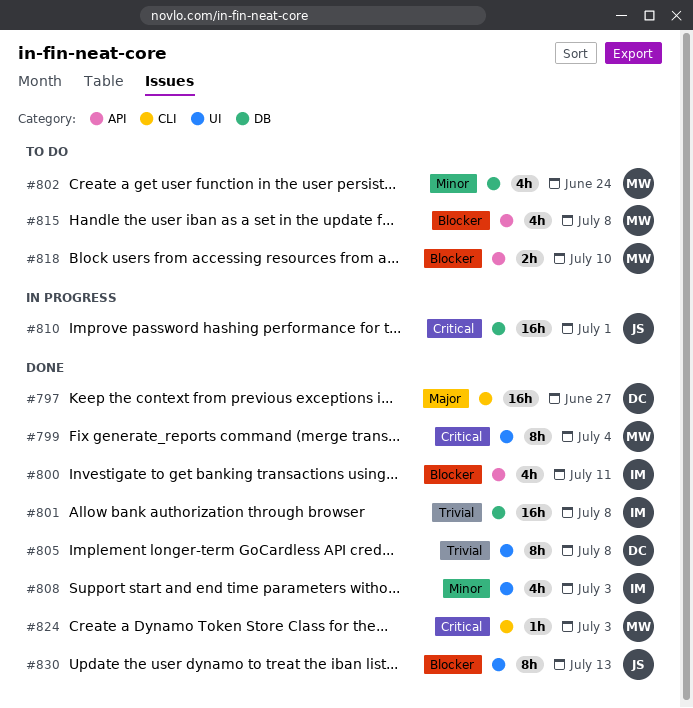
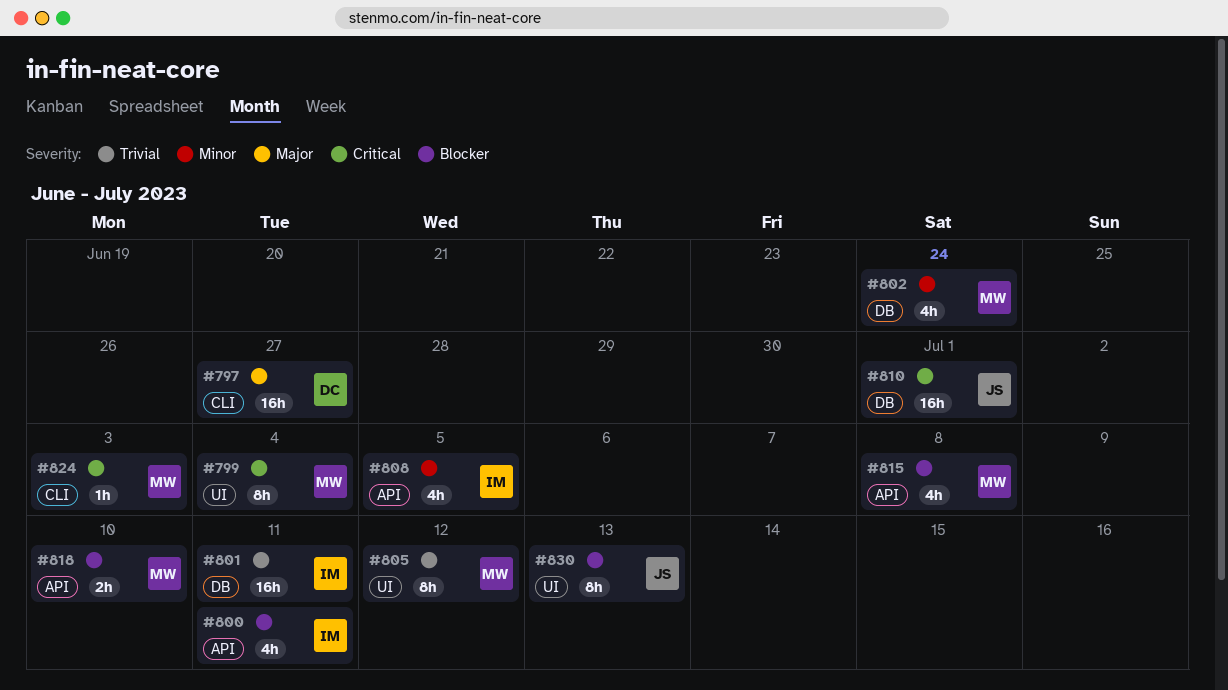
#801, due: Jul 8 -> Jul 11
#805, owner: DC -> MW
#805, due: Jul 8 -> Jul 12
#808, label: UI -> API
#808, due: Jul 3 -> Jul 5

